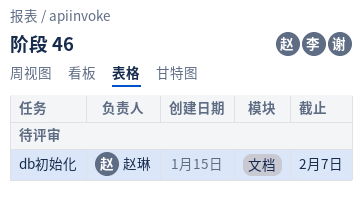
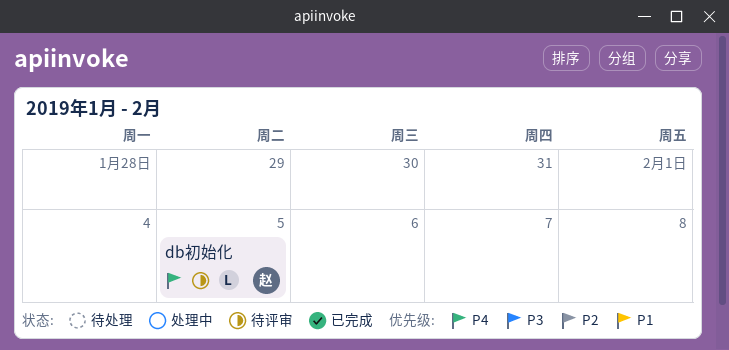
db初始化, due: Feb 7 -> Feb 5

